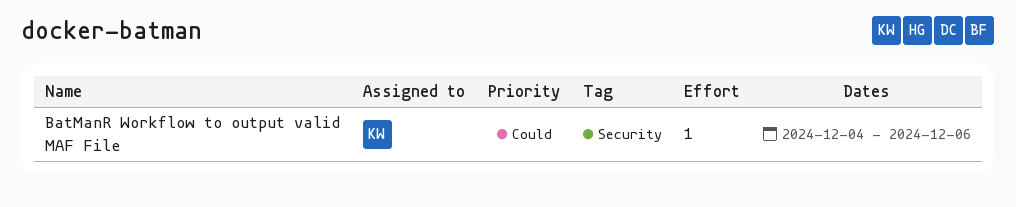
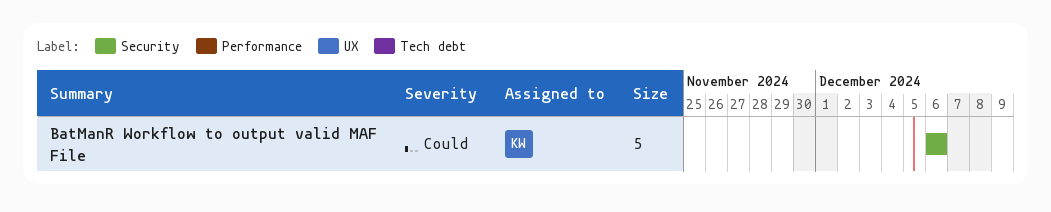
BatManR Workflow to output valid MAF File, estimate: 1 -> 5
BatManR Workflow to output valid MAF File, start: Dec 4 -> Dec 6

